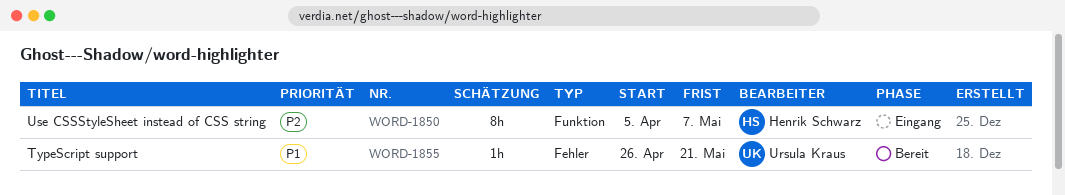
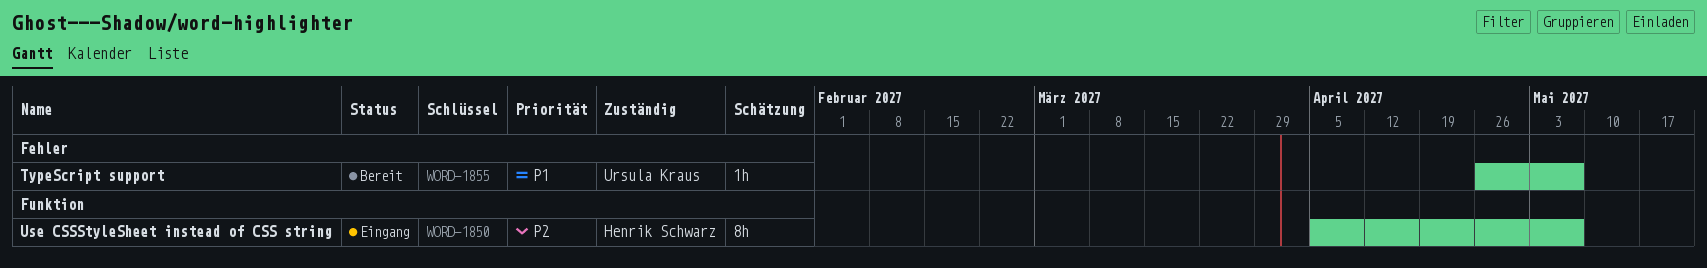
WORD-1855, due: May 21 -> May 7

